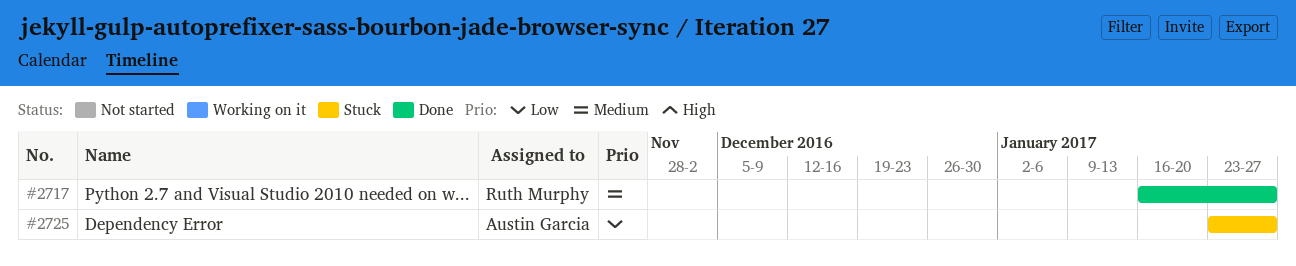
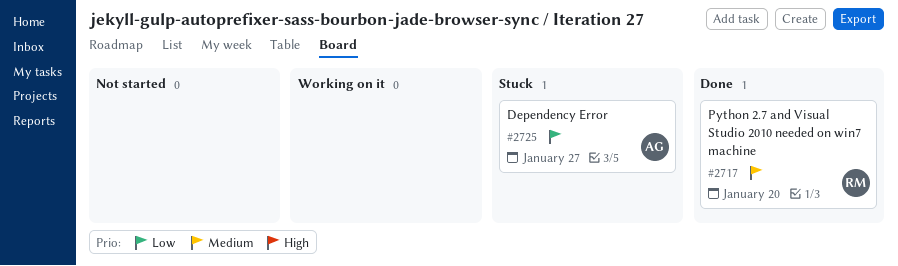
#2717, due: Jan 27 -> Jan 20

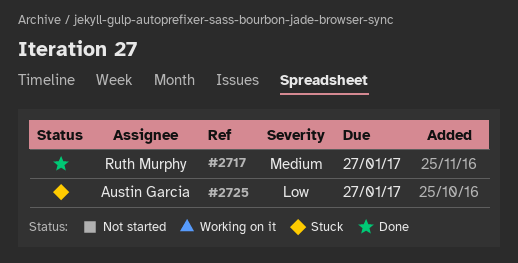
#2717, due: Jan 20 -> Jan 27

